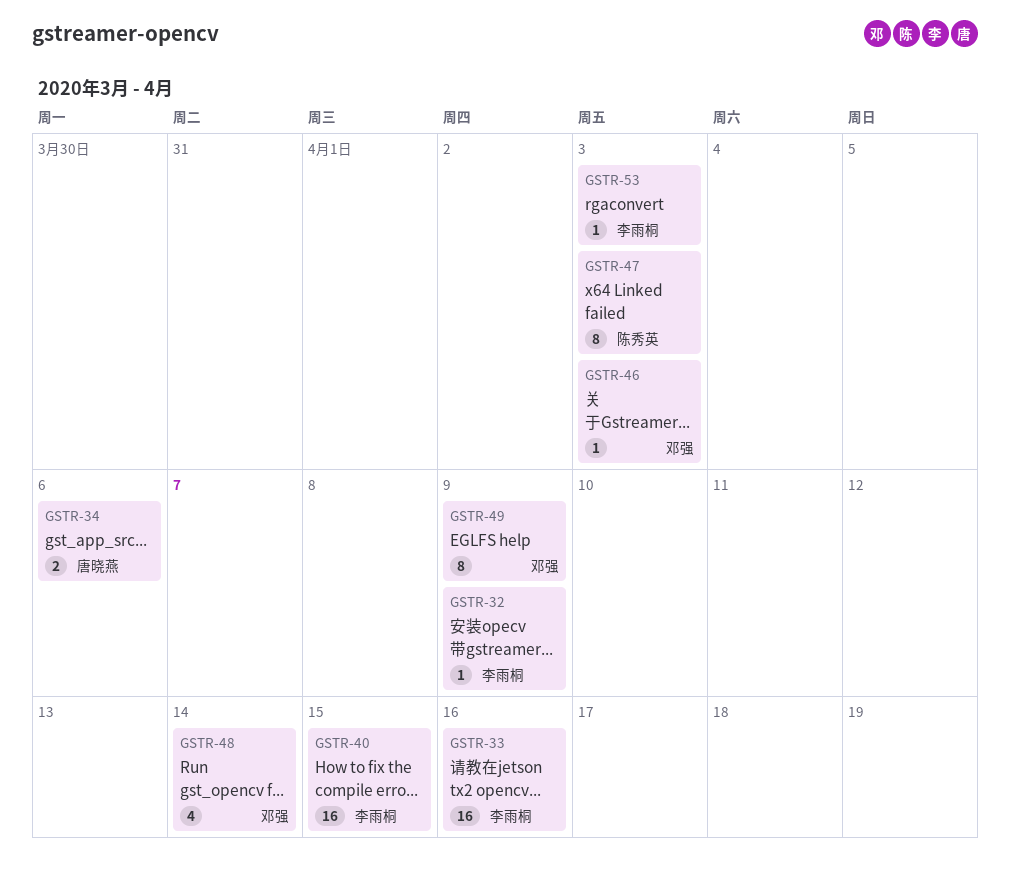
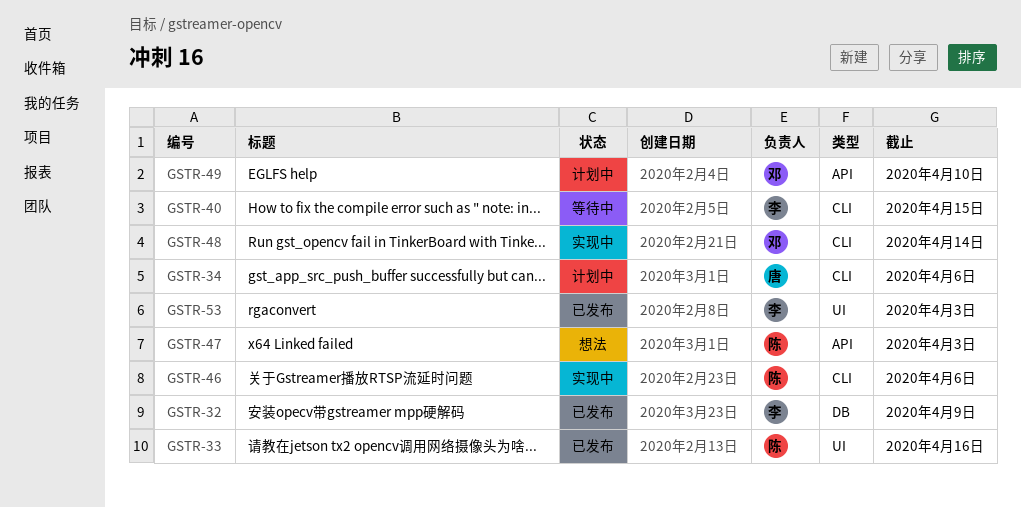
GSTR-33, owner: 李雨桐 -> 陈秀英
GSTR-46, owner: 邓强 -> 陈秀英
GSTR-46, due: Apr 3 -> Apr 6
GSTR-49, due: Apr 9 -> Apr 10

